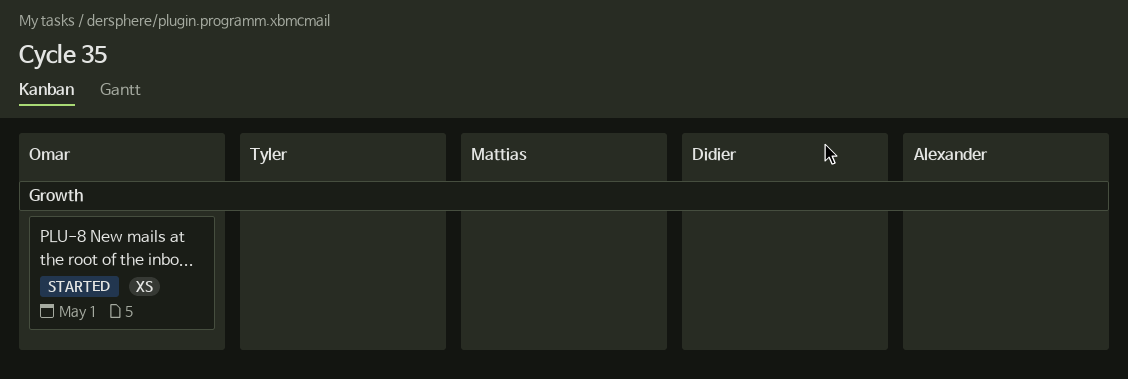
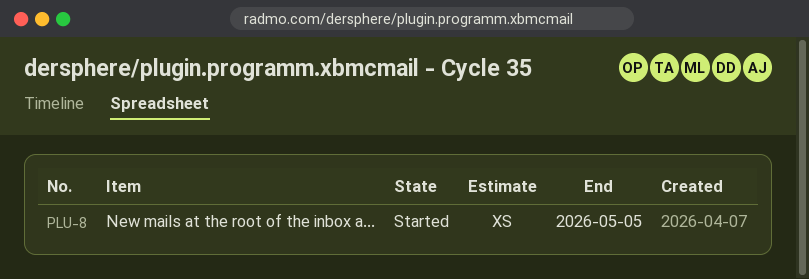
PLU-8, due: May 1 -> May 5

